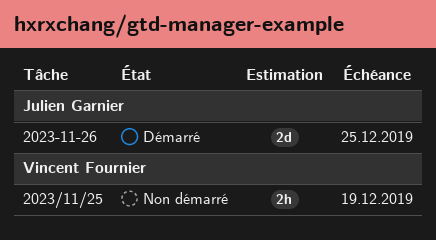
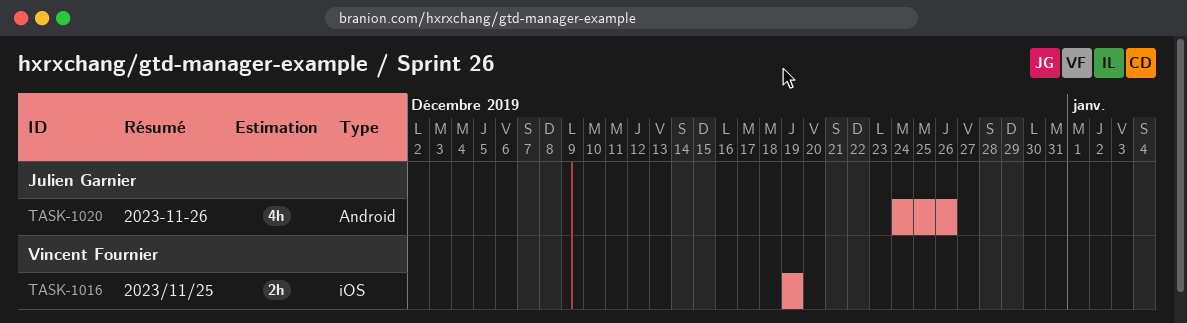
2023-11-26, estimate: 2d -> 4h
2023-11-26, due: Dec 25 -> Dec 26

